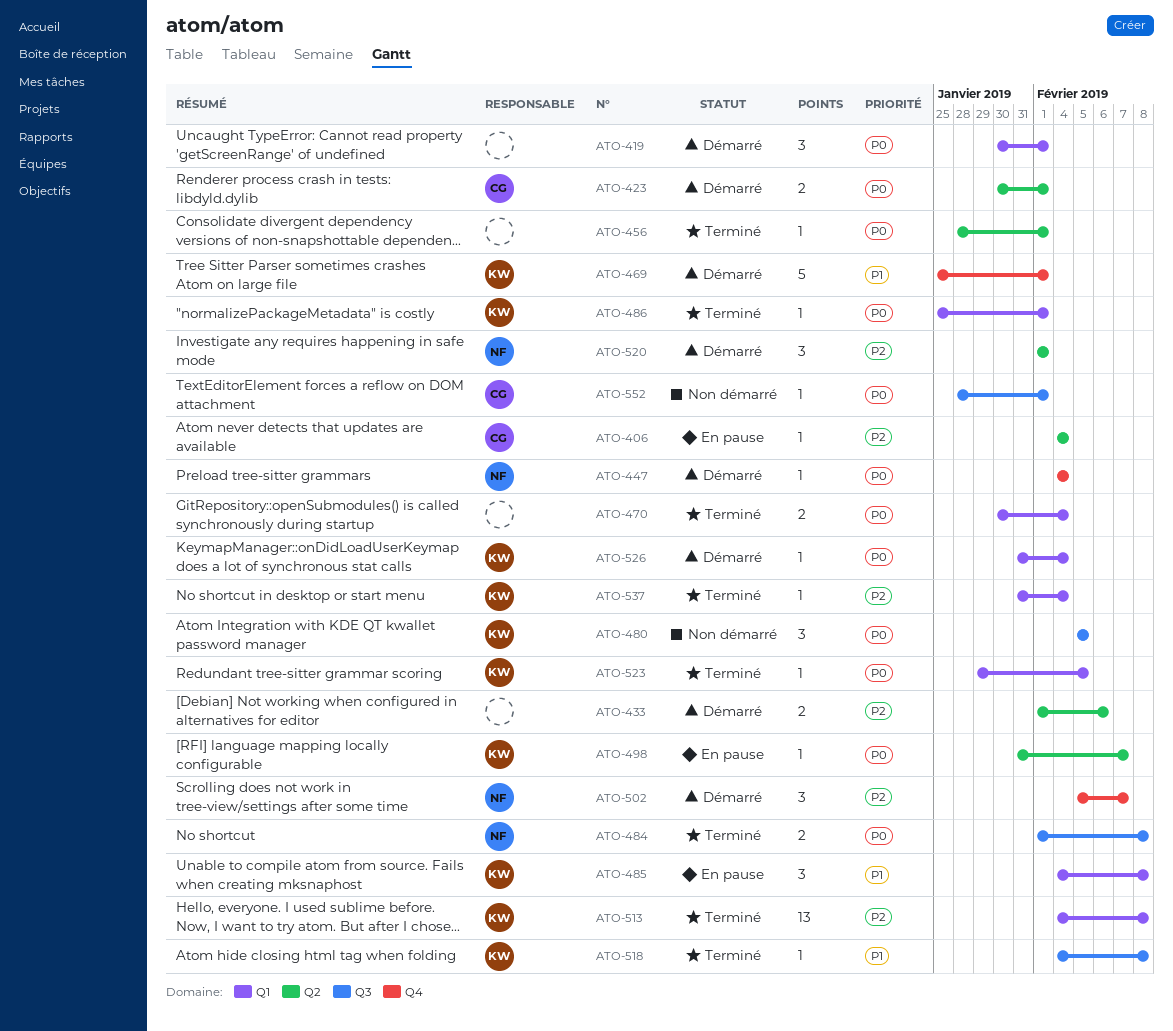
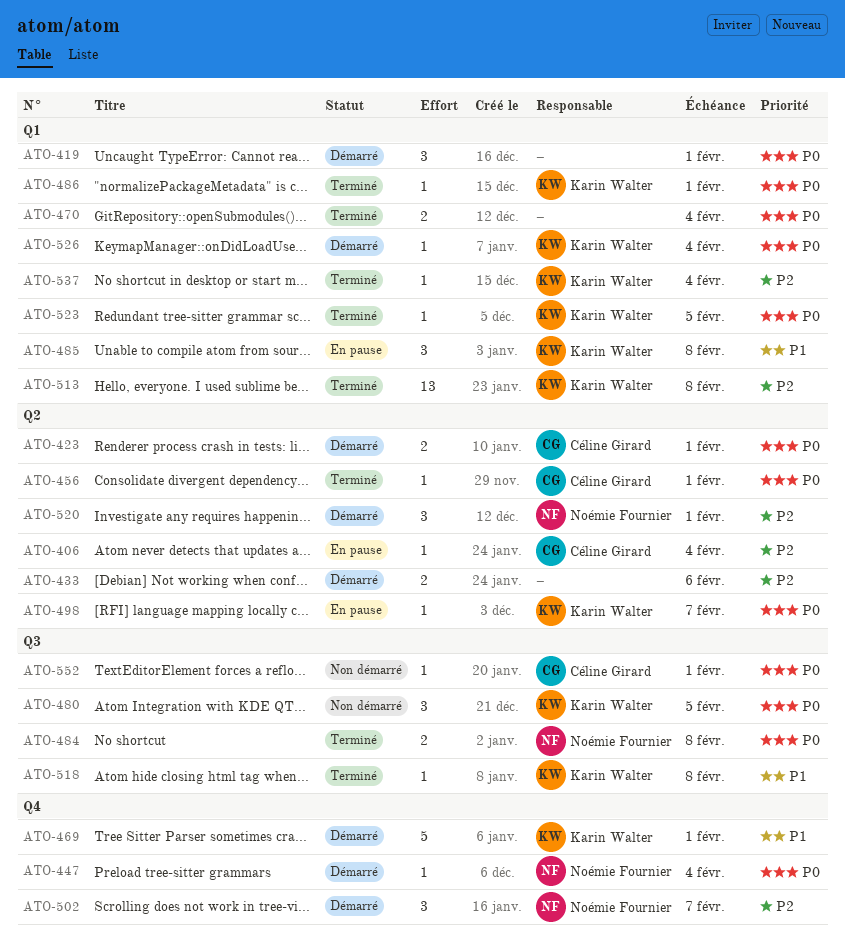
ATO-456, owner: none -> Céline Girard

